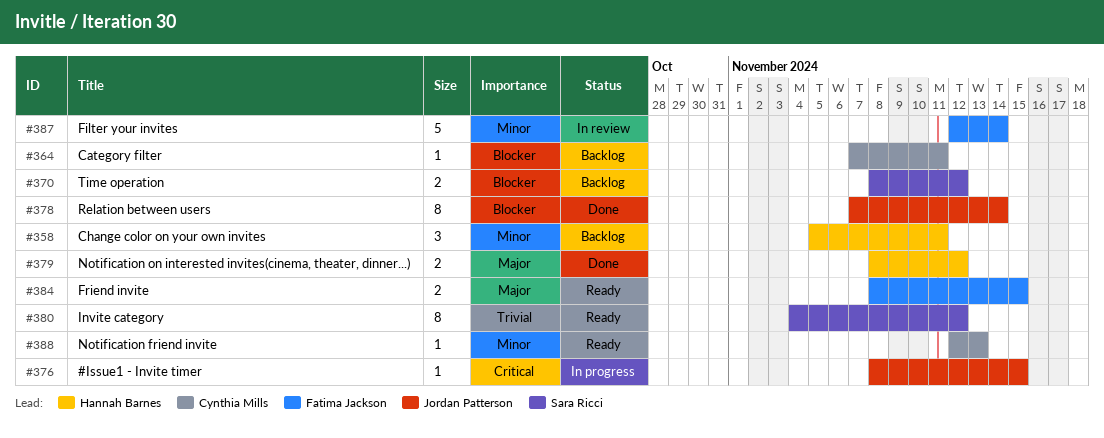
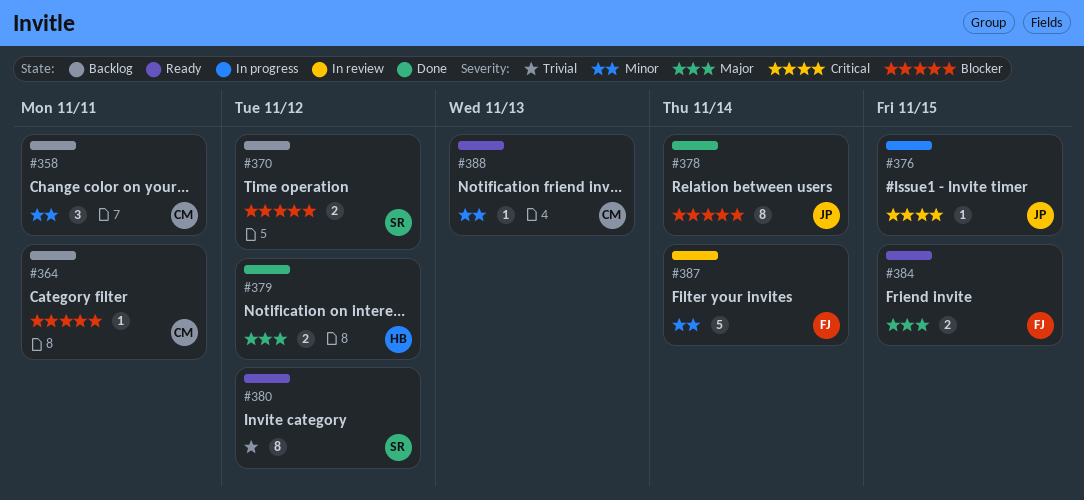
#358, owner: Hannah Barnes -> Cynthia Mills

